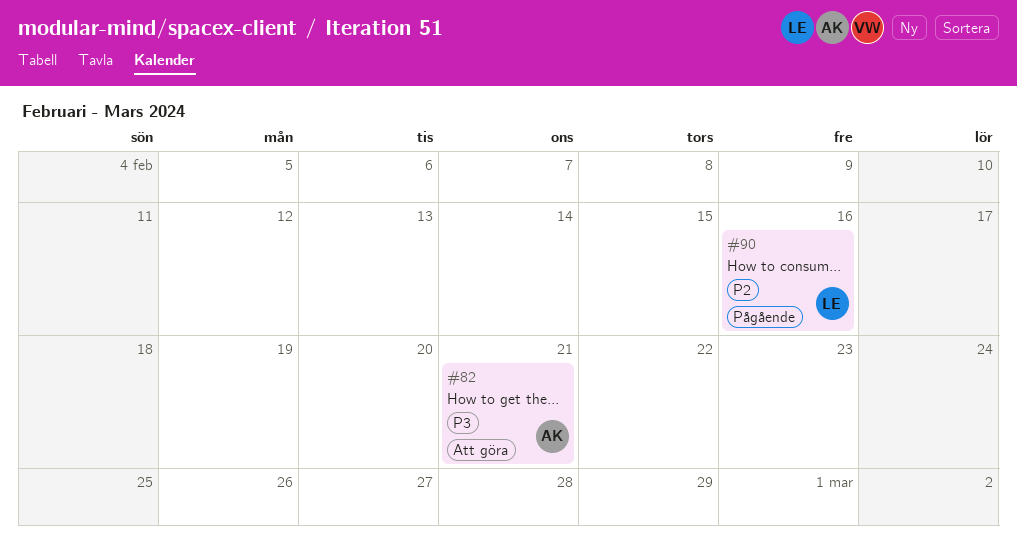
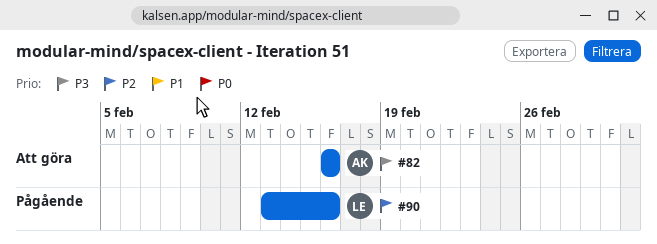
#82, due: Feb 21 -> Feb 16

